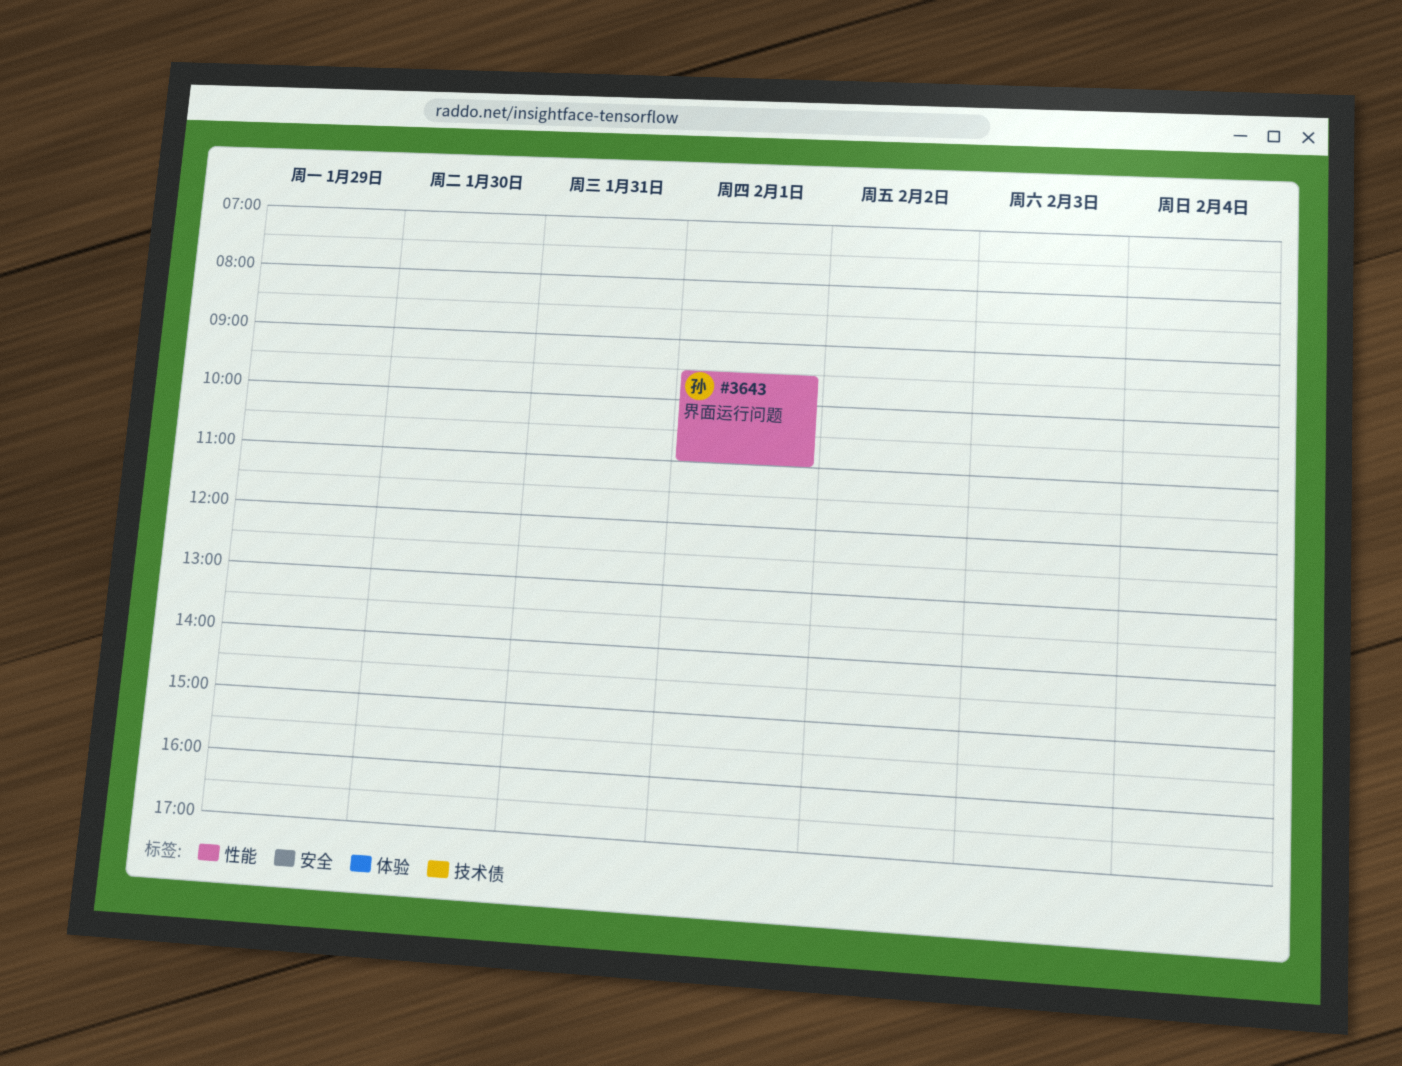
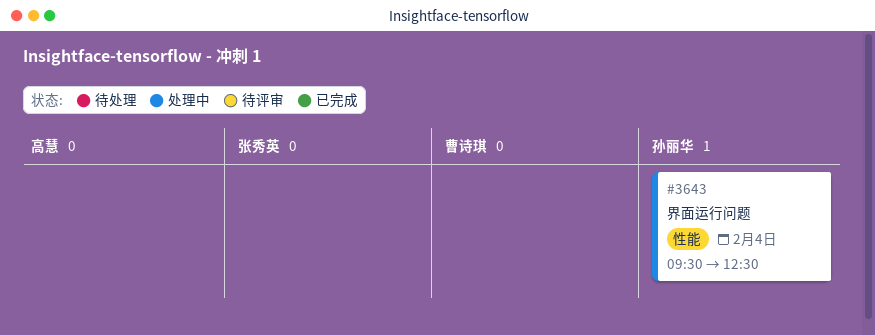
#3643, day: Feb 1 -> Feb 4
#3643, ends: 11:00 -> 12:30

